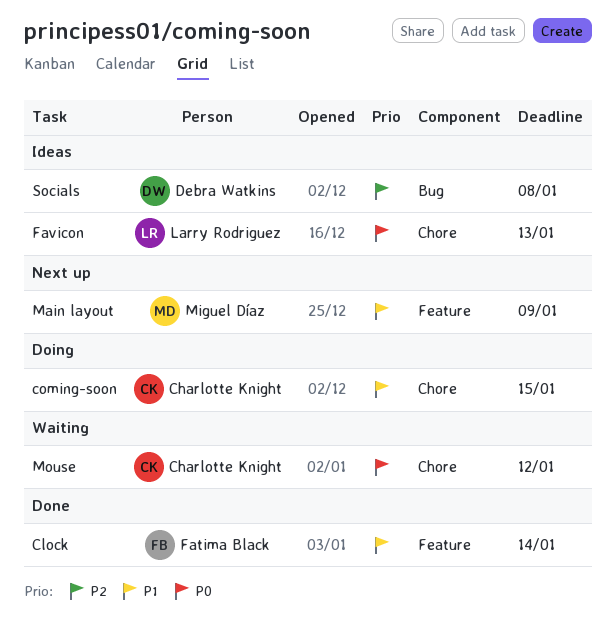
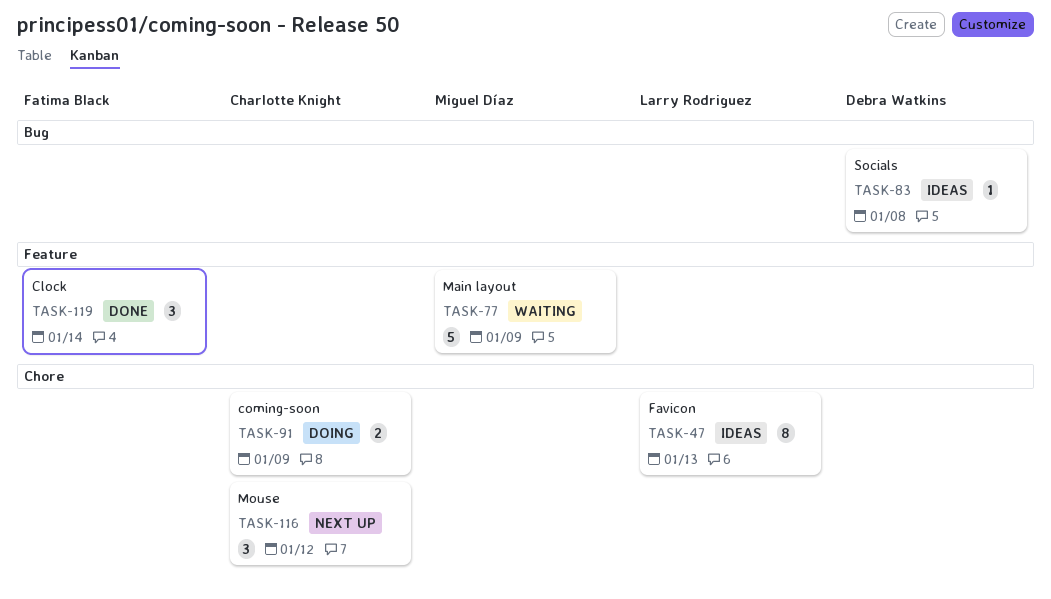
coming-soon, due: Jan 15 -> Jan 9
Main layout, status: Next up -> Waiting
Mouse, status: Waiting -> Next up

